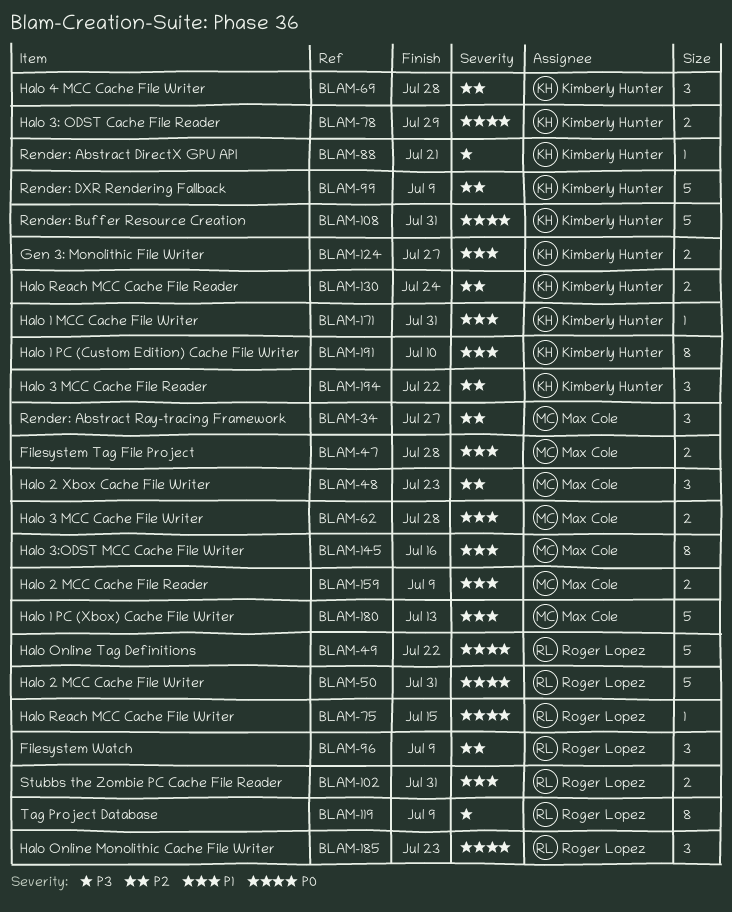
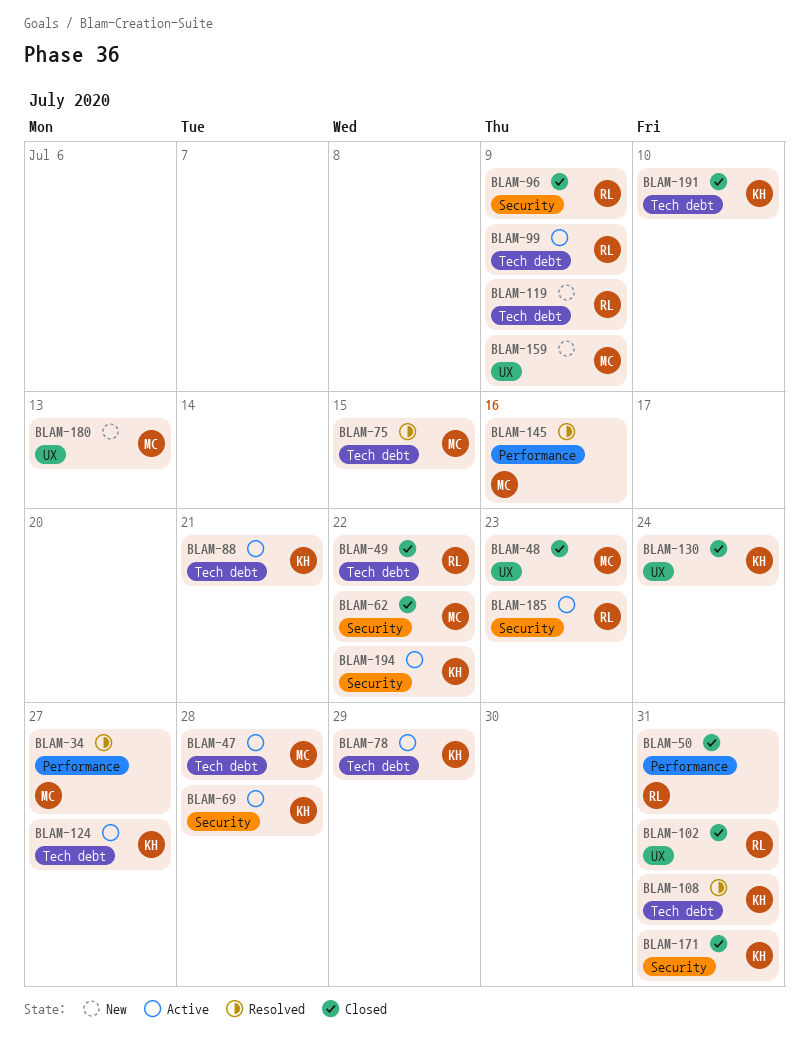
BLAM-62, due: Jul 28 -> Jul 22
BLAM-75, owner: Roger Lopez -> Max Cole
BLAM-99, owner: Kimberly Hunter -> Roger Lopez

